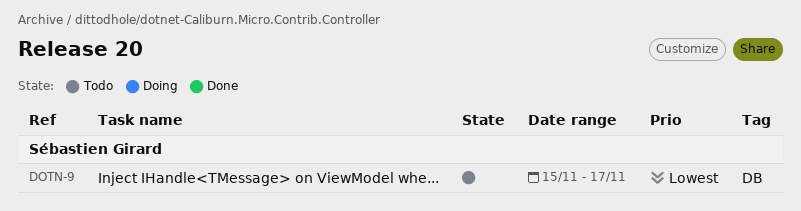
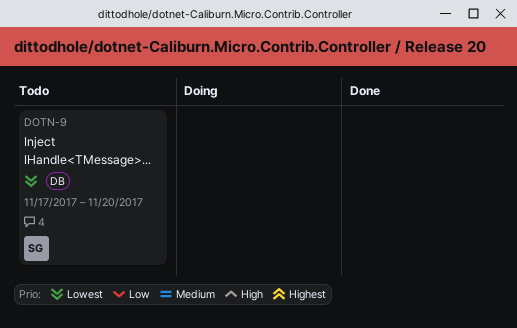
DOTN-9, start: Nov 15 -> Nov 17
DOTN-9, due: Nov 17 -> Nov 20

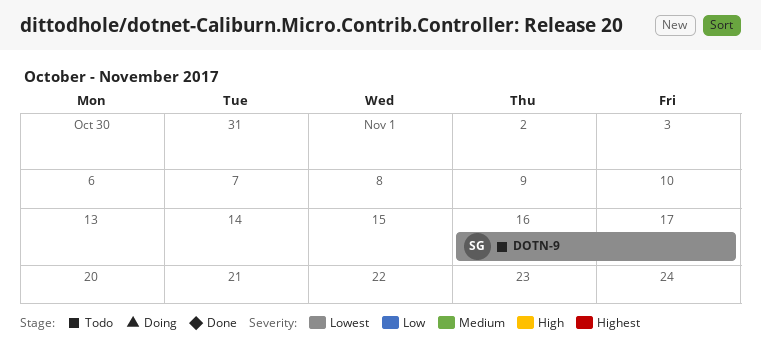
DOTN-9, start: Nov 17 -> Nov 16
DOTN-9, due: Nov 20 -> Nov 17

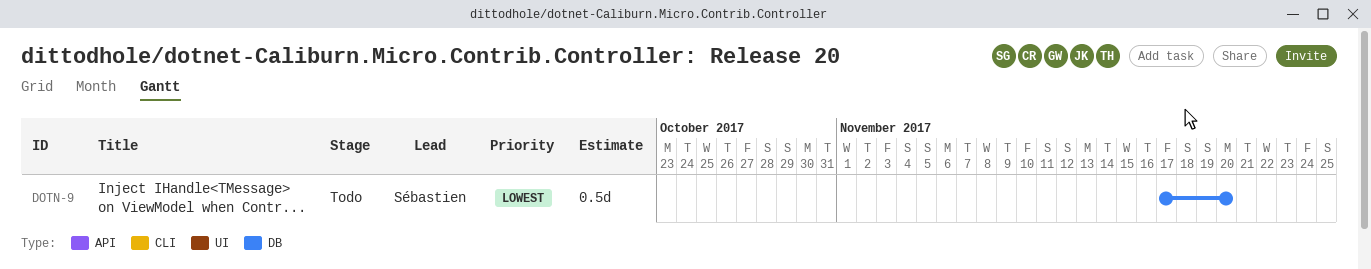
DOTN-9, start: Nov 16 -> Nov 17
DOTN-9, due: Nov 17 -> Nov 20

